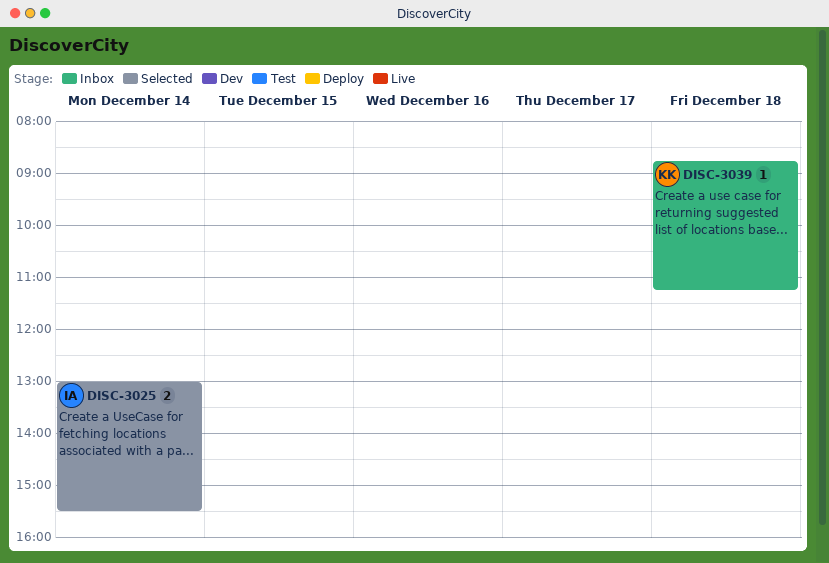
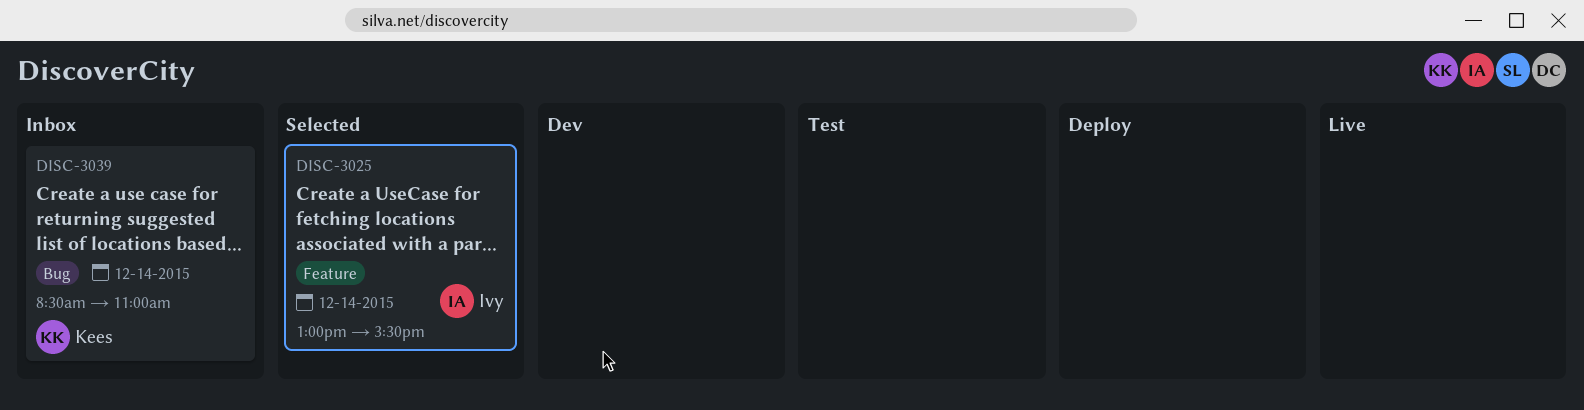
DISC-3039, day: Dec 18 -> Dec 14
DISC-3039, begins: 08:45 -> 08:30
DISC-3039, ends: 11:15 -> 11:00

